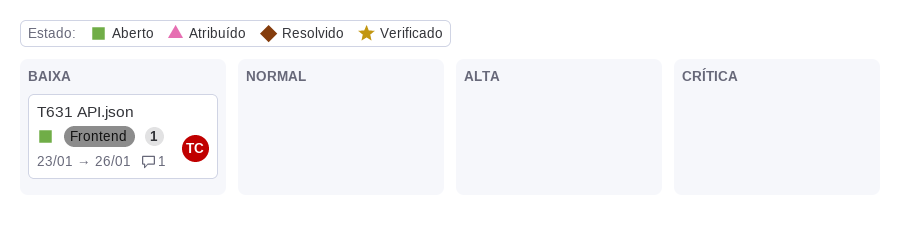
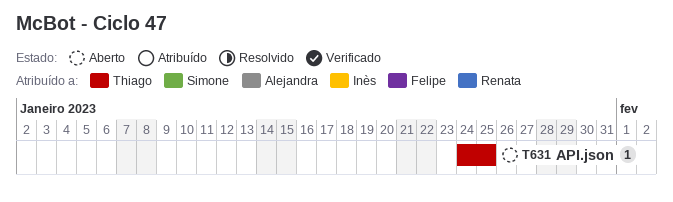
T631, start: Jan 23 -> Jan 24
T631, due: Jan 26 -> Jan 25

